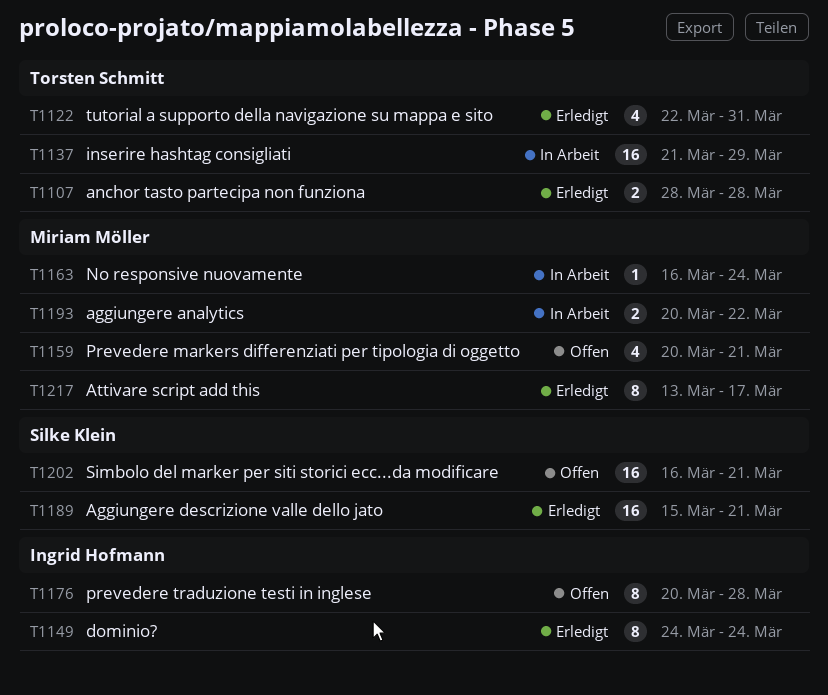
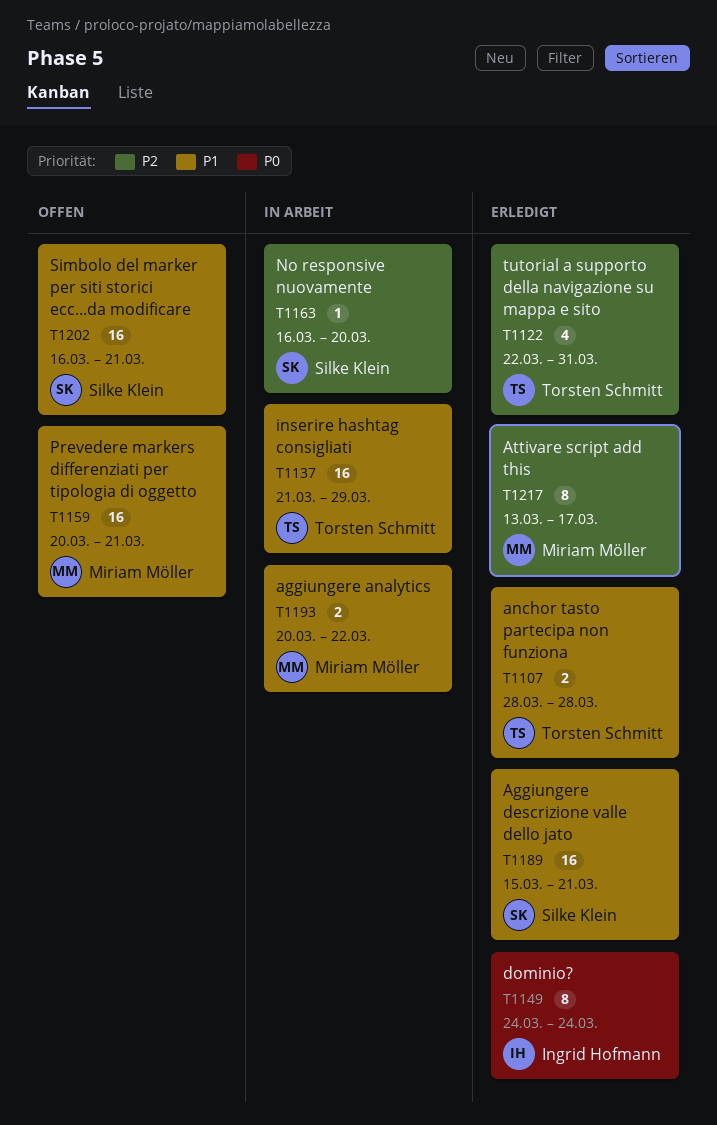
T1159, estimate: 4 -> 16
T1163, owner: Miriam Möller -> Silke Klein
T1163, due: Mar 24 -> Mar 20
T1176: present -> none

